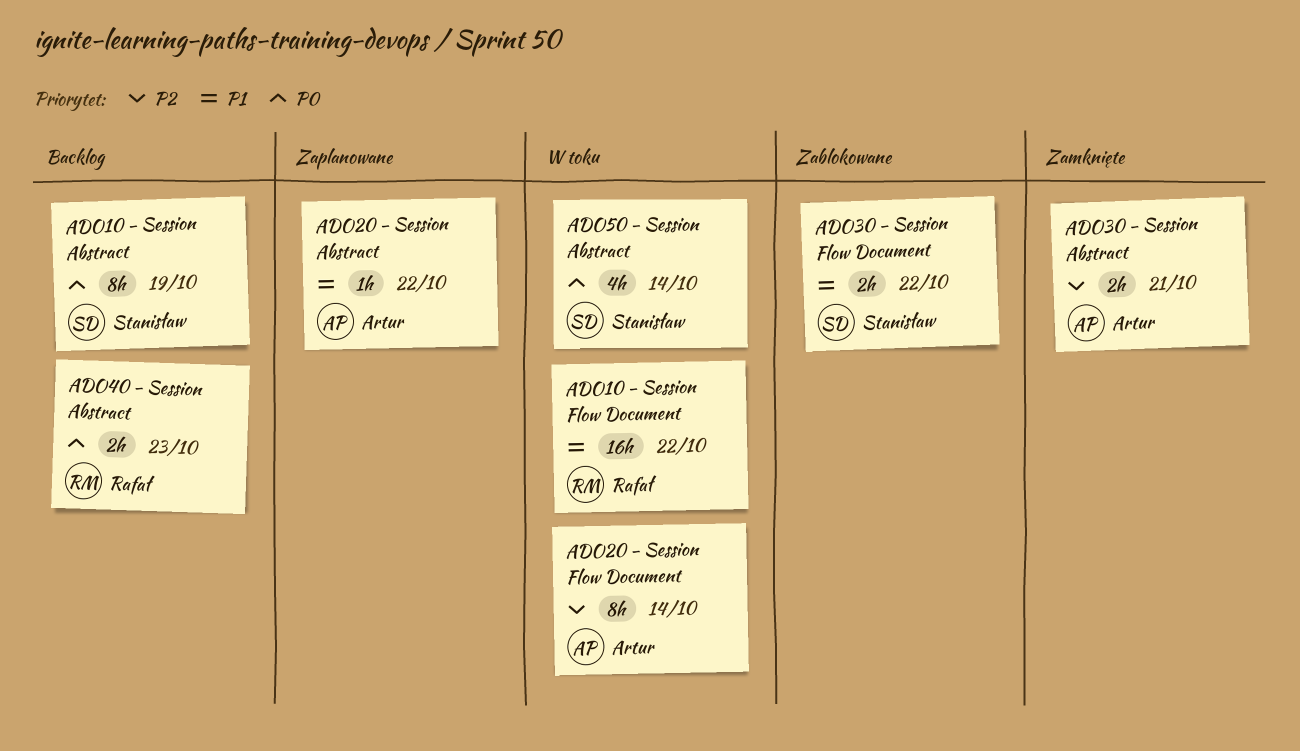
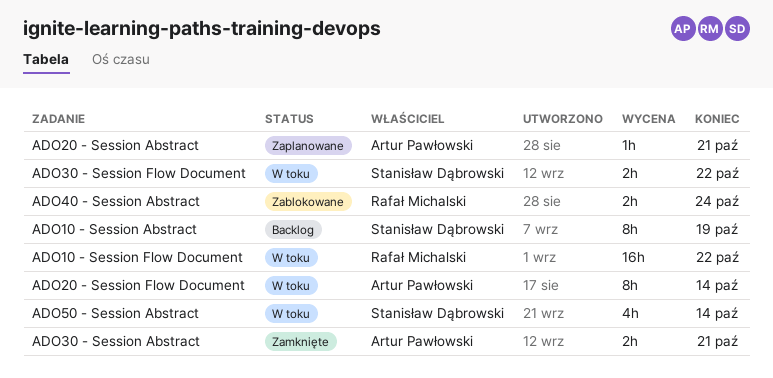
ADO20 - Session Abstract, due: Oct 22 -> Oct 21
ADO30 - Session Flow Document, status: Zablokowane -> W toku
ADO40 - Session Abstract, status: Backlog -> Zablokowane
ADO40 - Session Abstract, due: Oct 23 -> Oct 24

